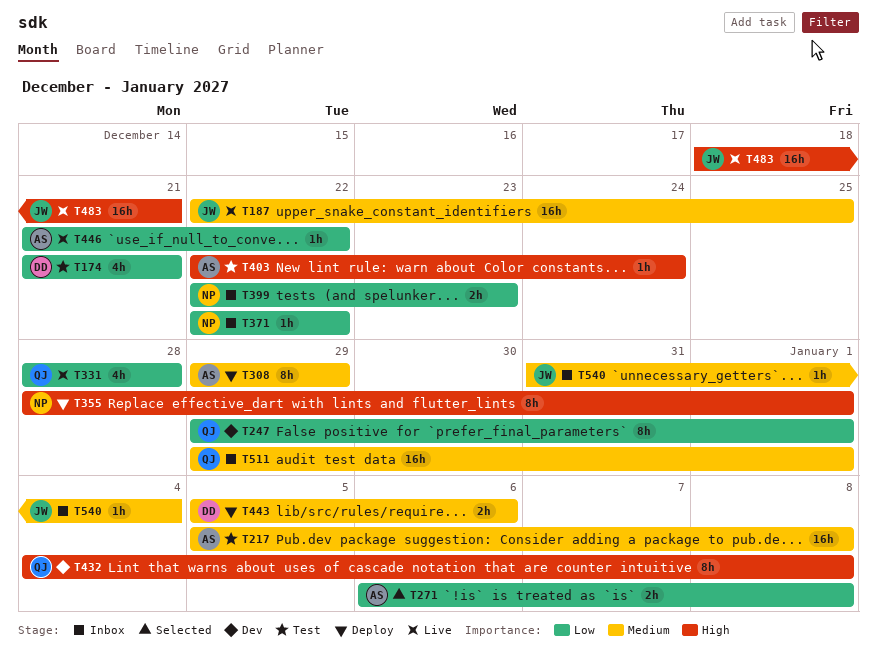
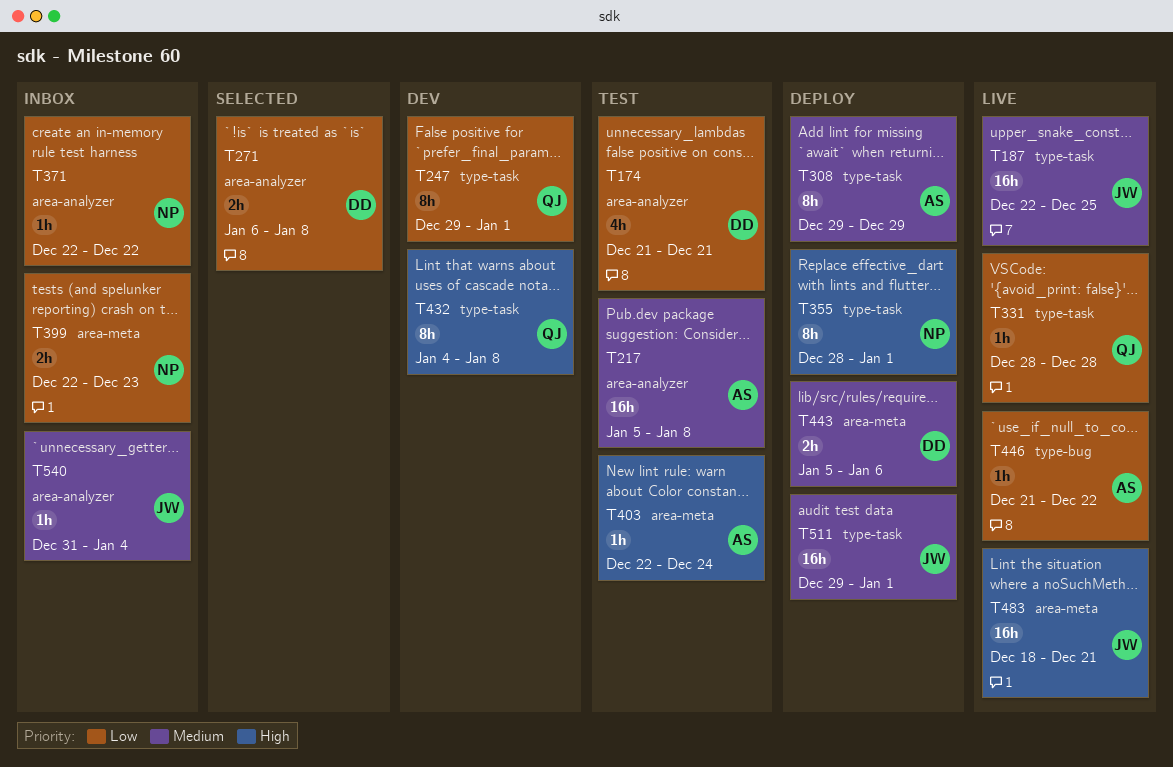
T271, owner: AS -> DD
T331, estimate: 4h -> 1h
T511, status: Inbox -> Deploy
T511, owner: QJ -> JW

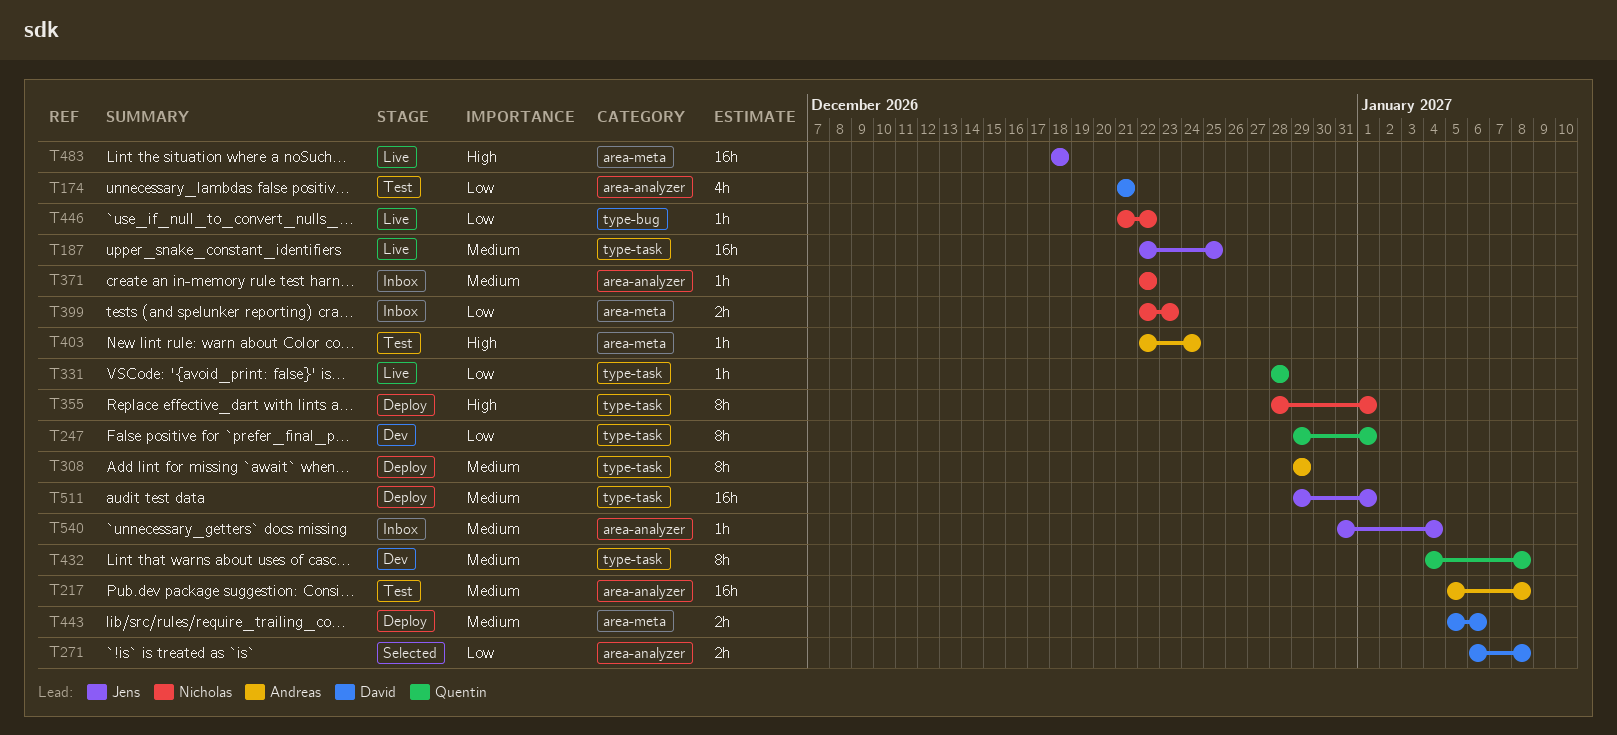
T371, priority: Low -> Medium
T432, priority: High -> Medium
T446, owner: Andreas -> Nicholas
T483, due: Dec 21 -> Dec 18

